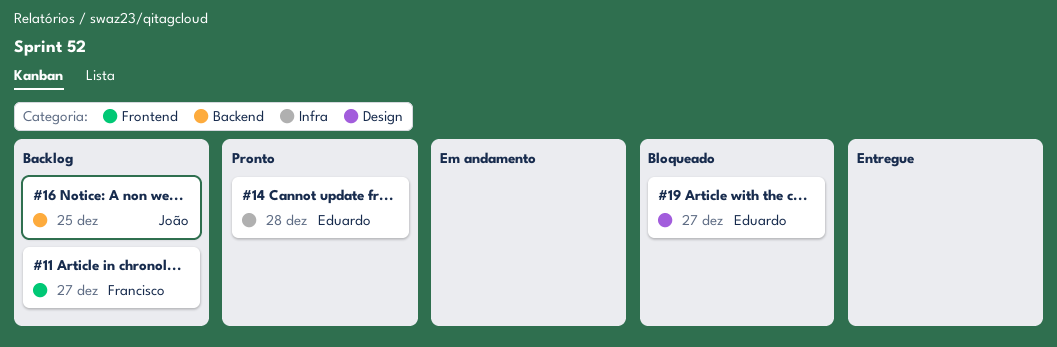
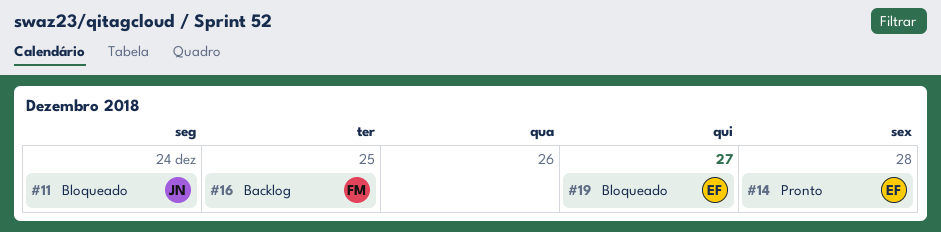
#11, status: Backlog -> Bloqueado
#11, owner: Francisco -> João
#11, due: Dec 27 -> Dec 24
#16, owner: João -> Francisco

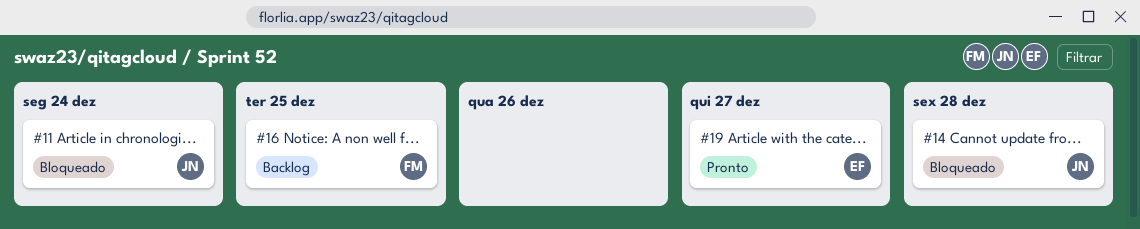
#14, status: Pronto -> Bloqueado
#14, owner: EF -> JN
#19, status: Bloqueado -> Pronto

